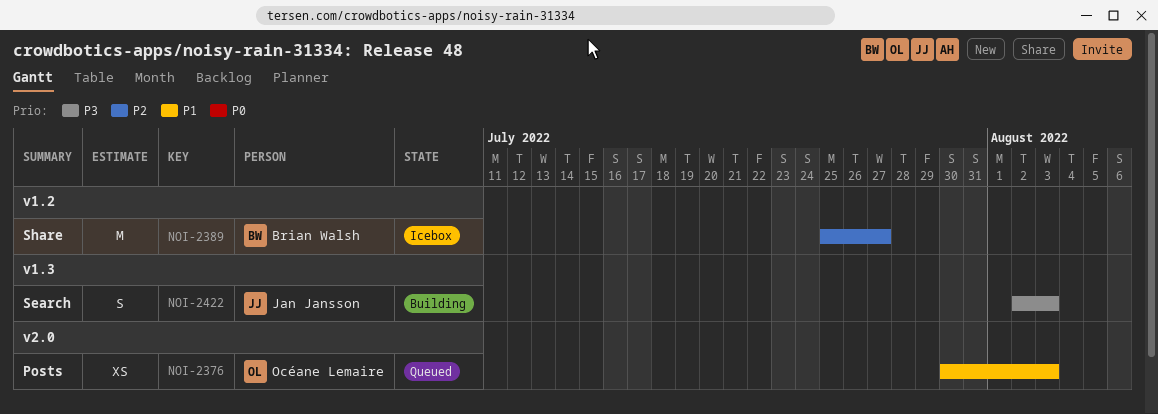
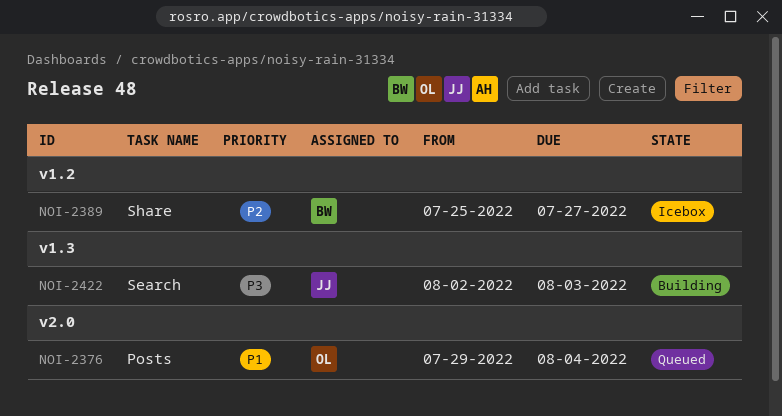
NOI-2376, start: Jul 30 -> Jul 29
NOI-2376, due: Aug 3 -> Aug 4

